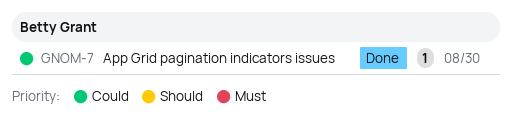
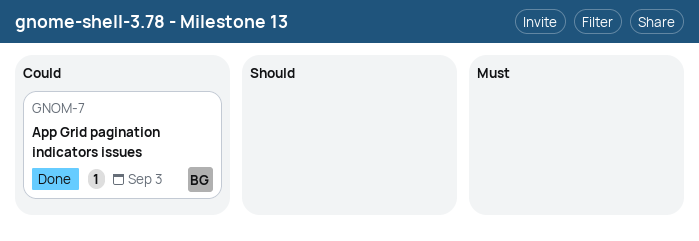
GNOM-7, due: Aug 30 -> Sep 3

